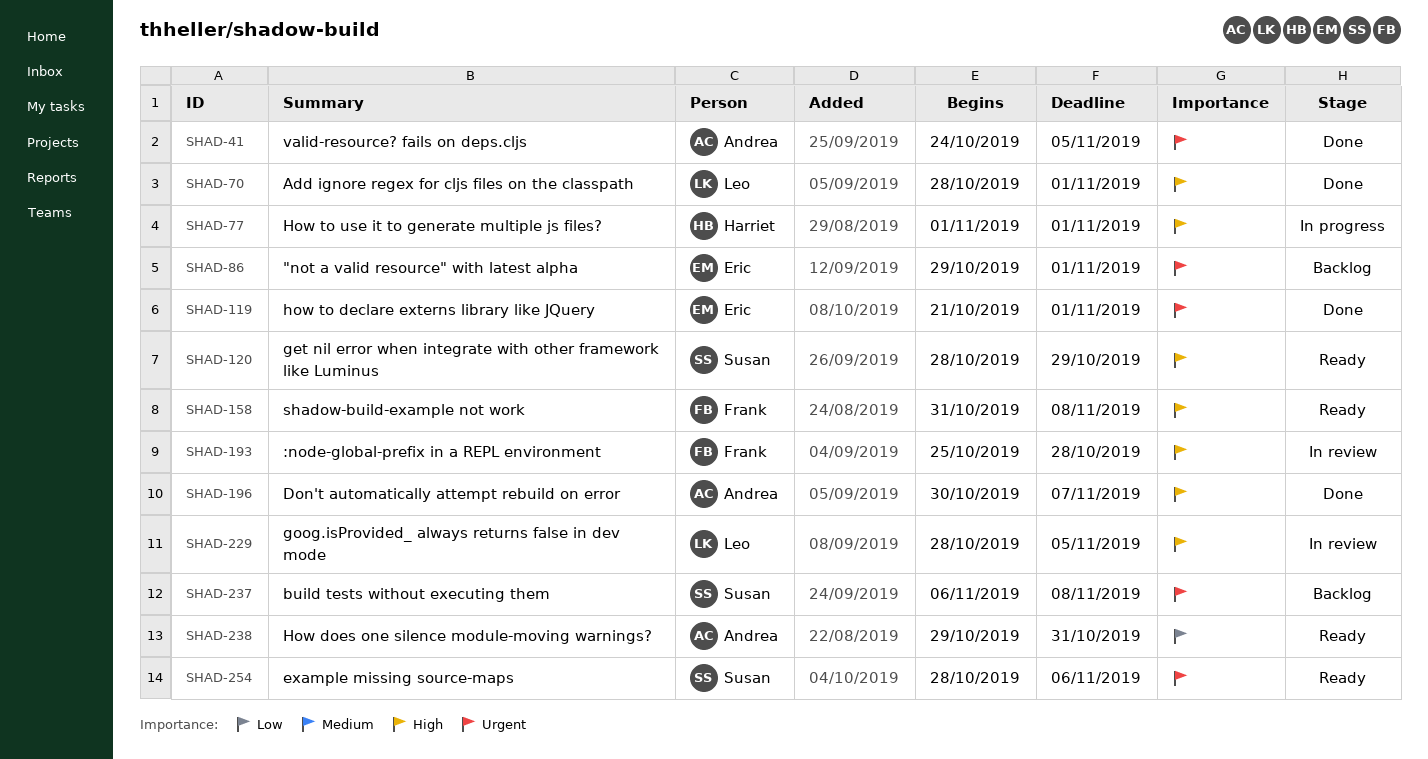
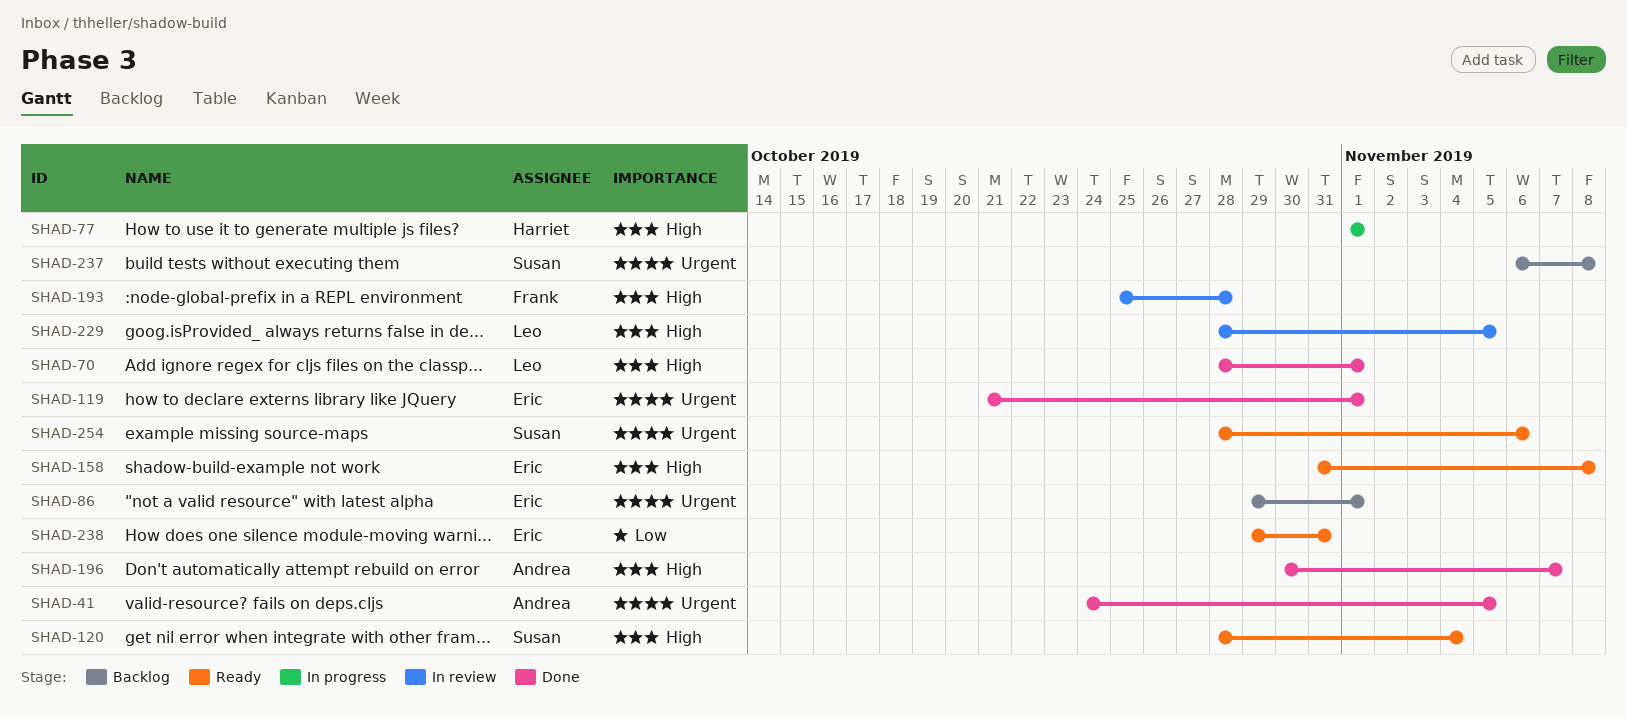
SHAD-120, due: Oct 29 -> Nov 4
SHAD-158, owner: Frank -> Eric
SHAD-238, owner: Andrea -> Eric

